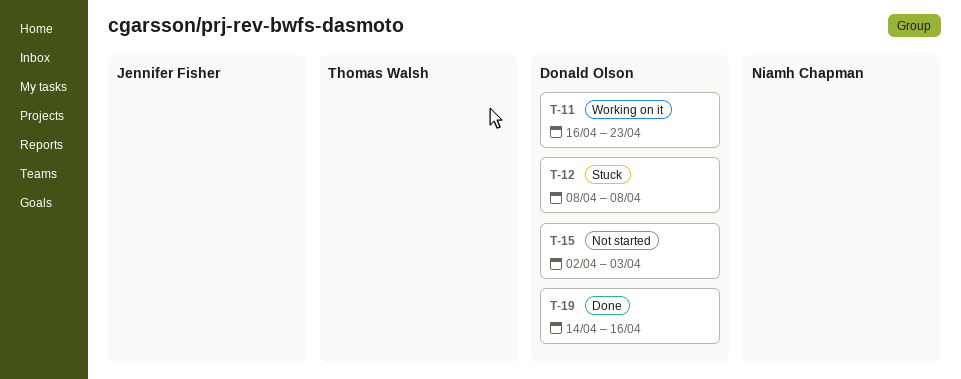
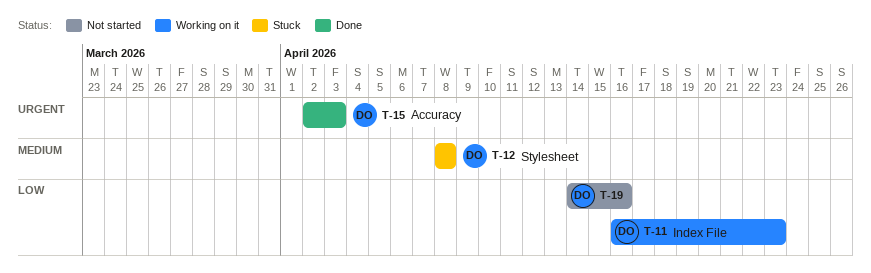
T-15, status: Not started -> Done
T-19, status: Done -> Not started

